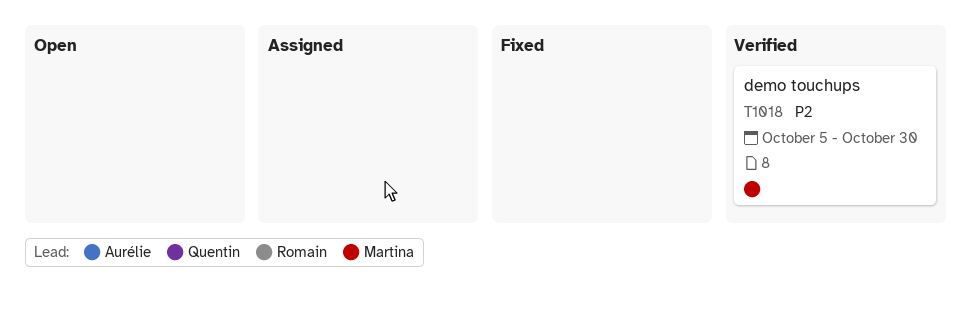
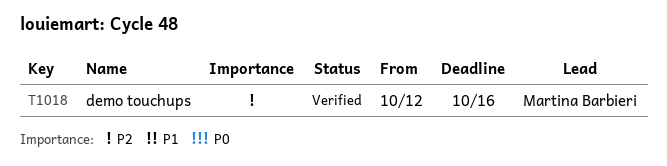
T1018, start: Oct 5 -> Oct 12
T1018, due: Oct 30 -> Oct 16

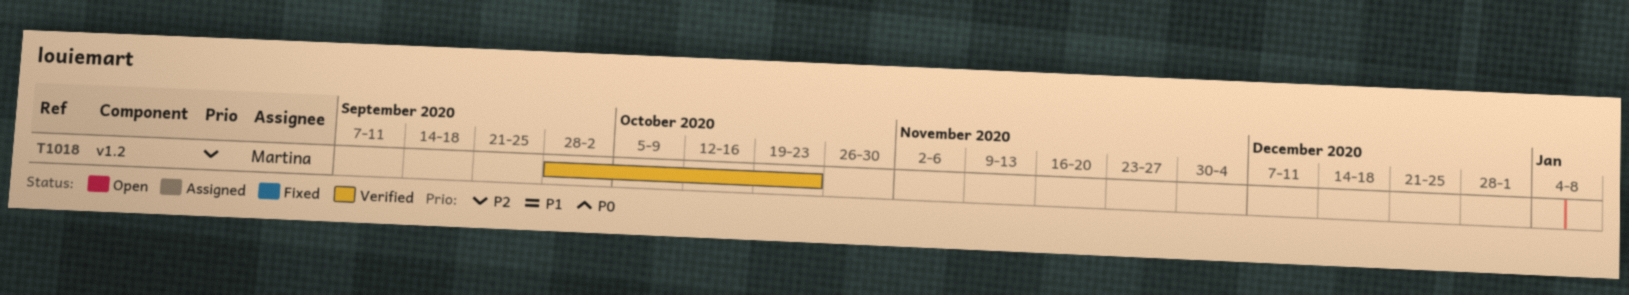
T1018, start: Oct 12 -> Sep 28
T1018, due: Oct 16 -> Oct 23

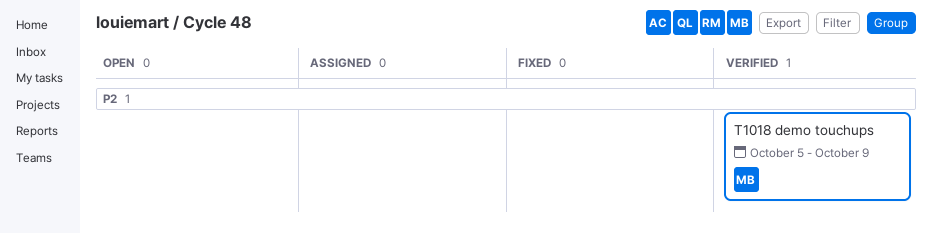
T1018, start: Sep 28 -> Oct 5
T1018, due: Oct 23 -> Oct 9

